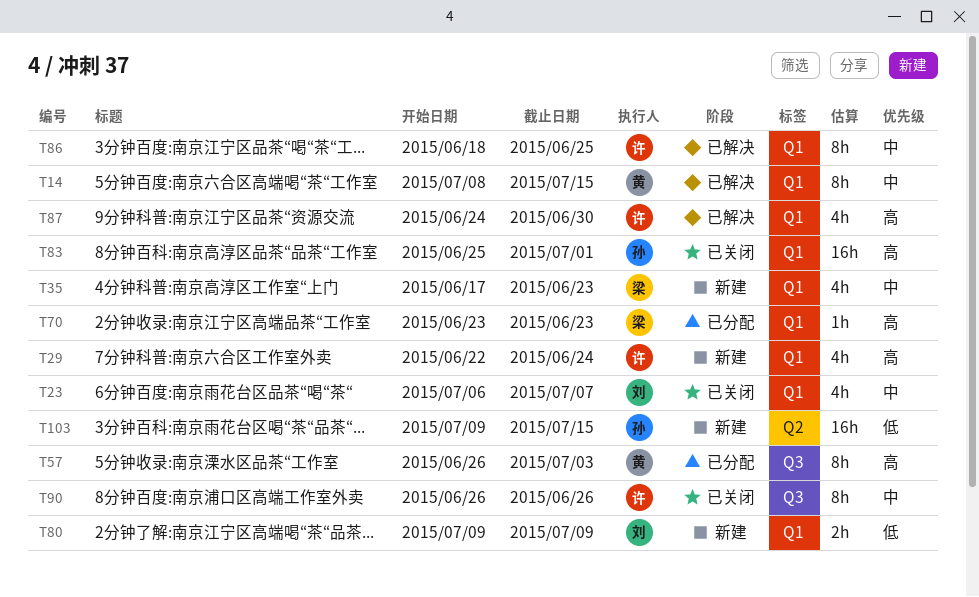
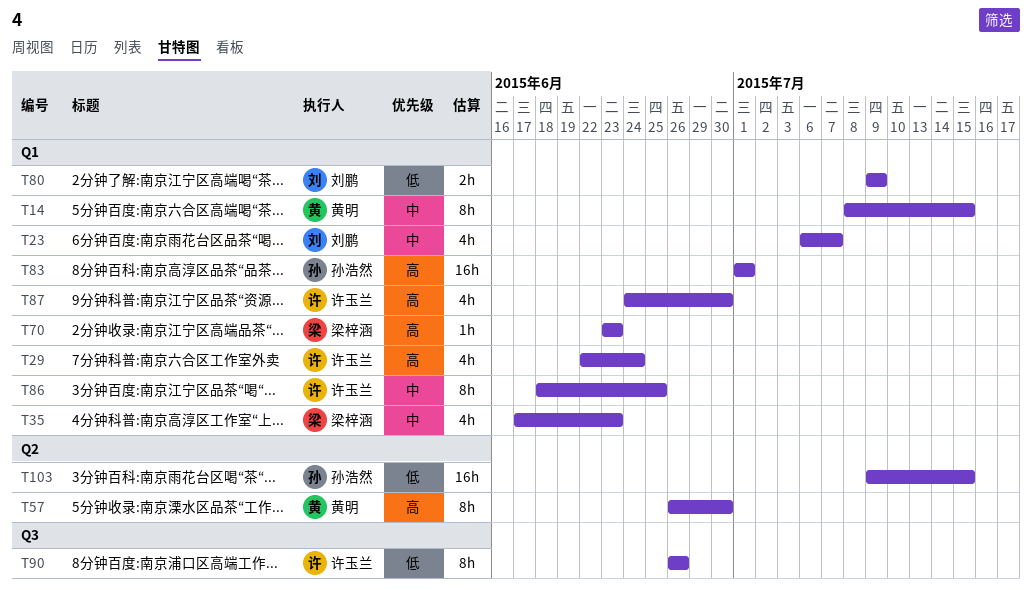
T57, label: Q3 -> Q2
T57, due: Jul 3 -> Jun 30
T83, start: Jun 25 -> Jul 1
T90, priority: 中 -> 低

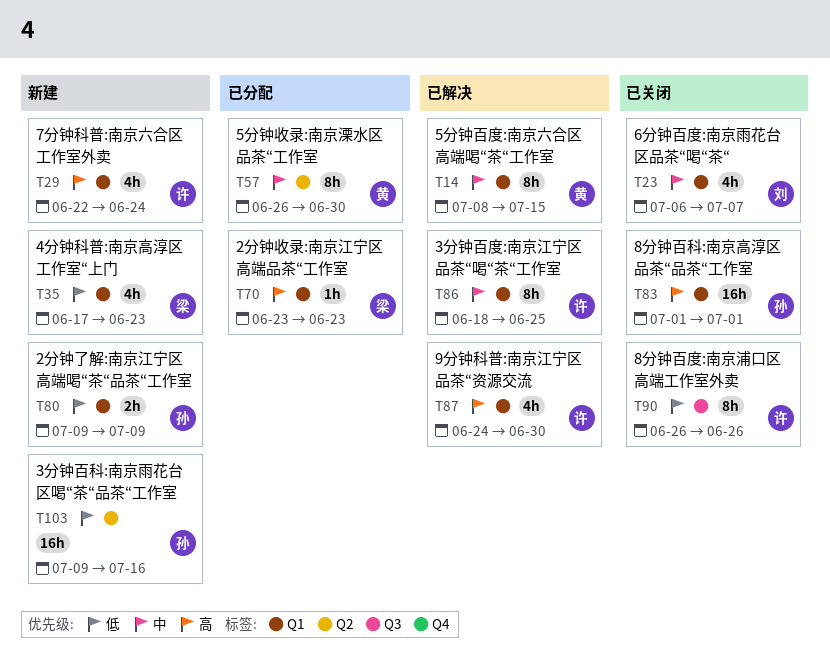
T35, priority: 中 -> 低
T57, priority: 高 -> 中
T80, owner: 刘鹏 -> 孙浩然
T103, due: Jul 15 -> Jul 16

